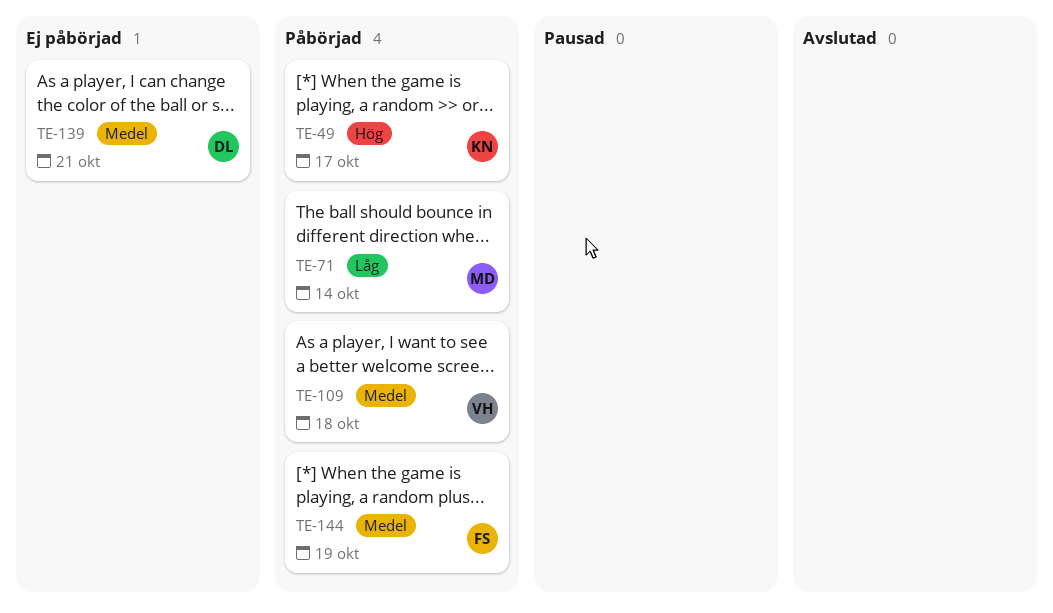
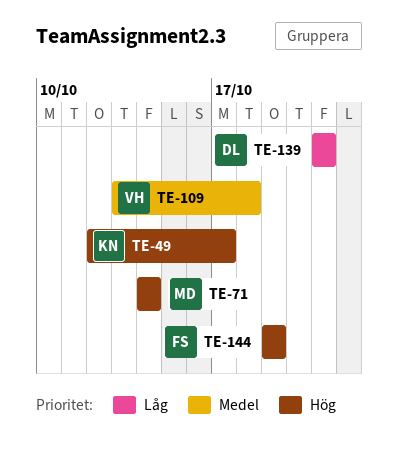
TE-71, priority: Låg -> Hög
TE-139, priority: Medel -> Låg
TE-144, priority: Medel -> Hög

